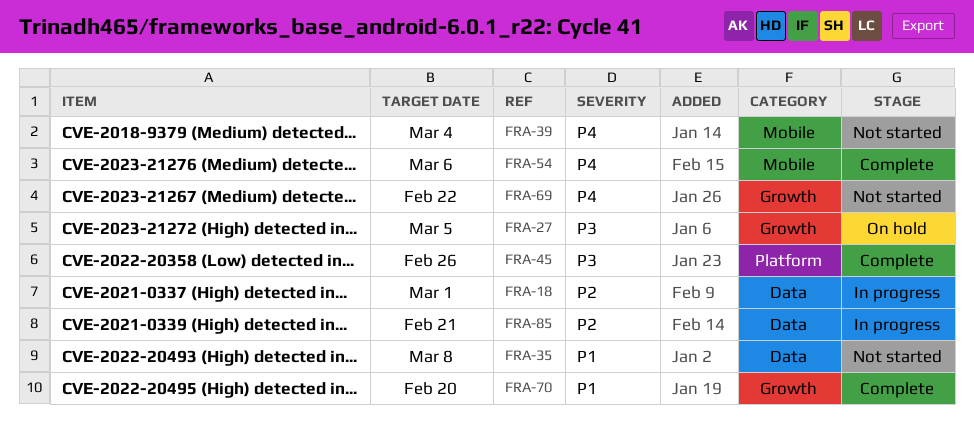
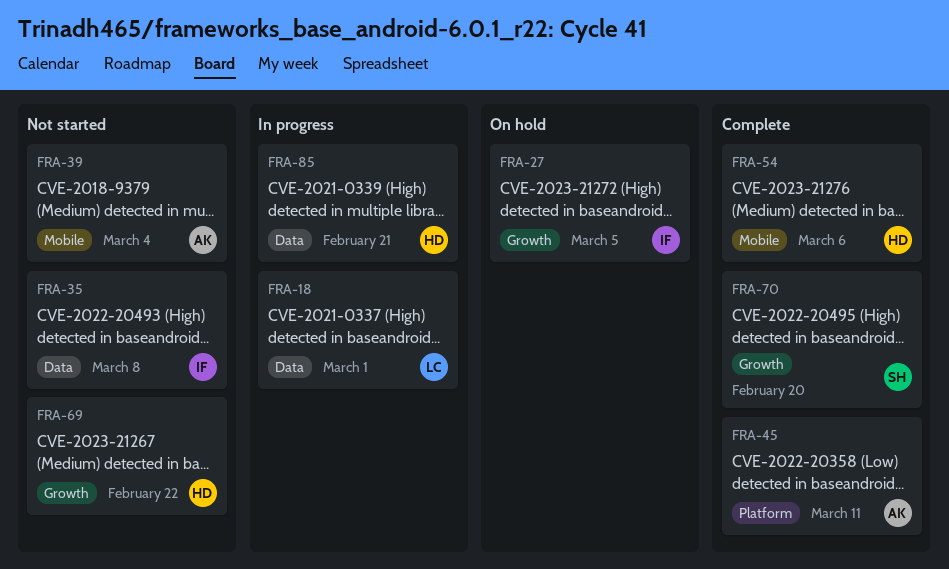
FRA-45, due: Feb 26 -> Mar 11

